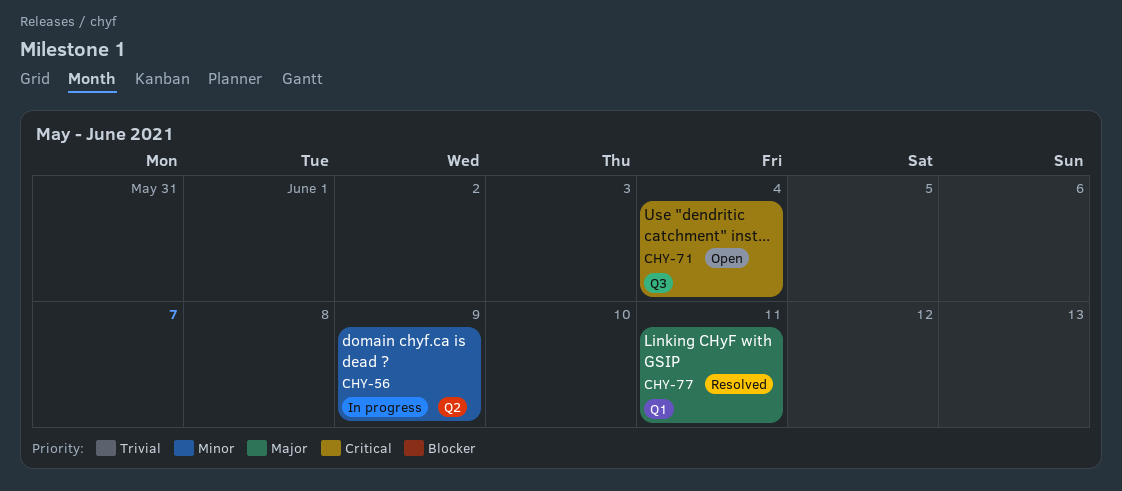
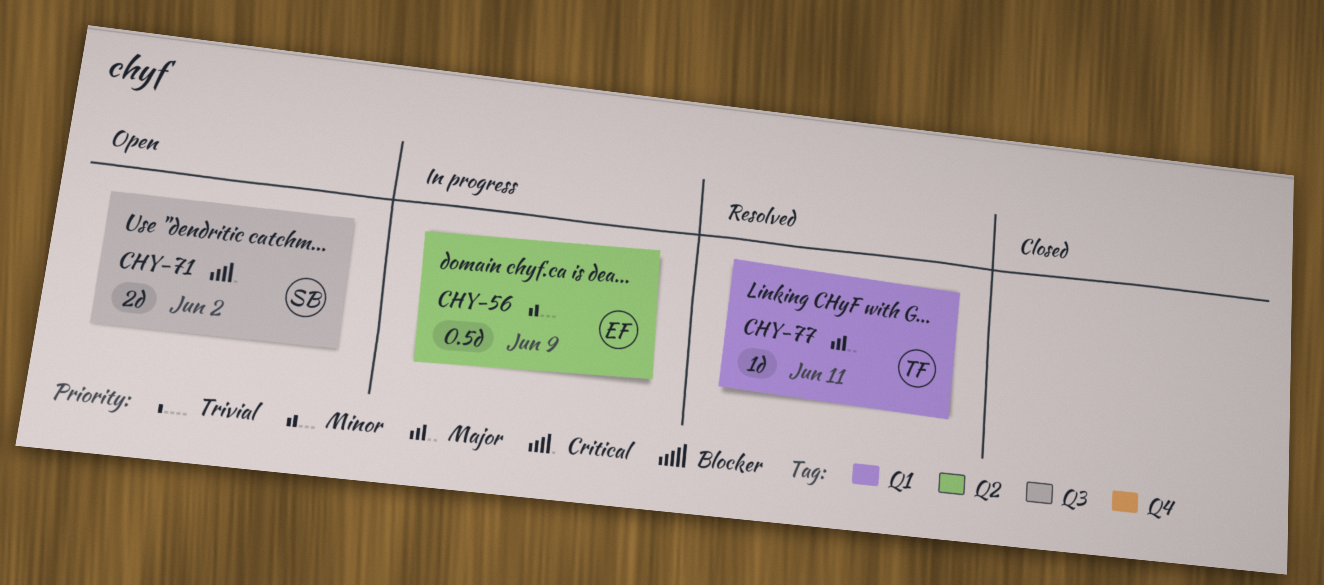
CHY-71, due: Jun 4 -> Jun 2

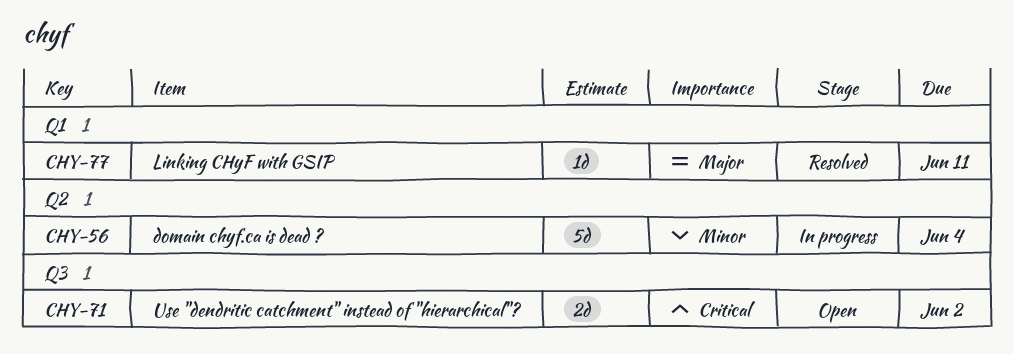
CHY-56, estimate: 0.5d -> 5d
CHY-56, due: Jun 9 -> Jun 4

